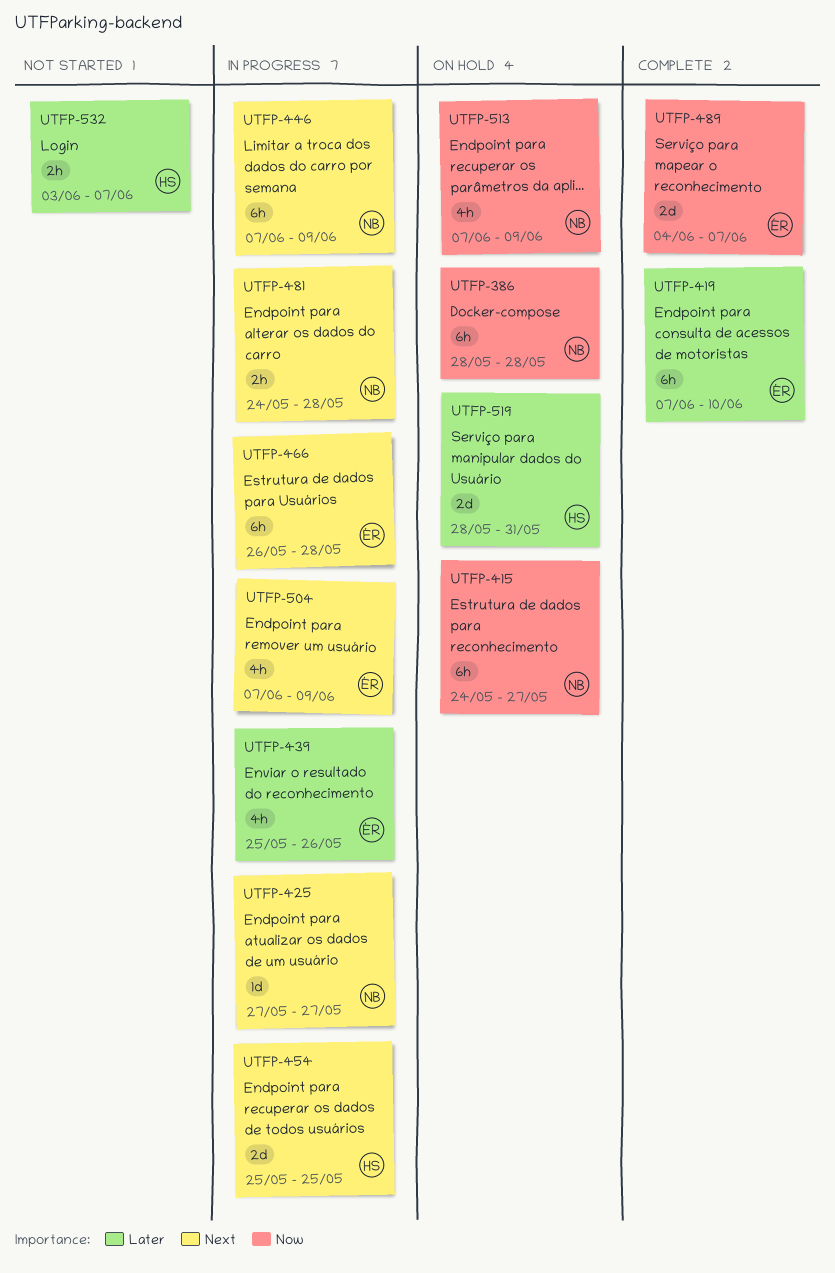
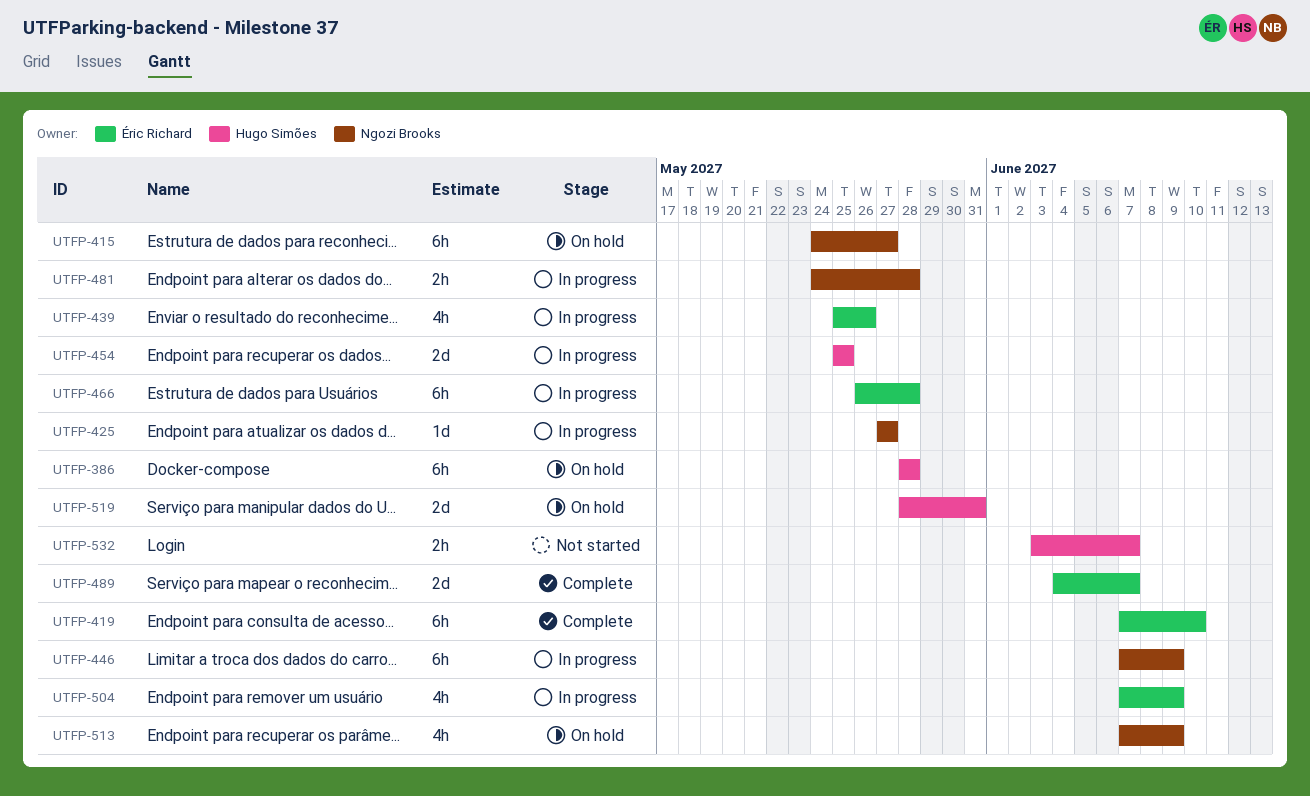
UTFP-386, owner: Ngozi Brooks -> Hugo Simões

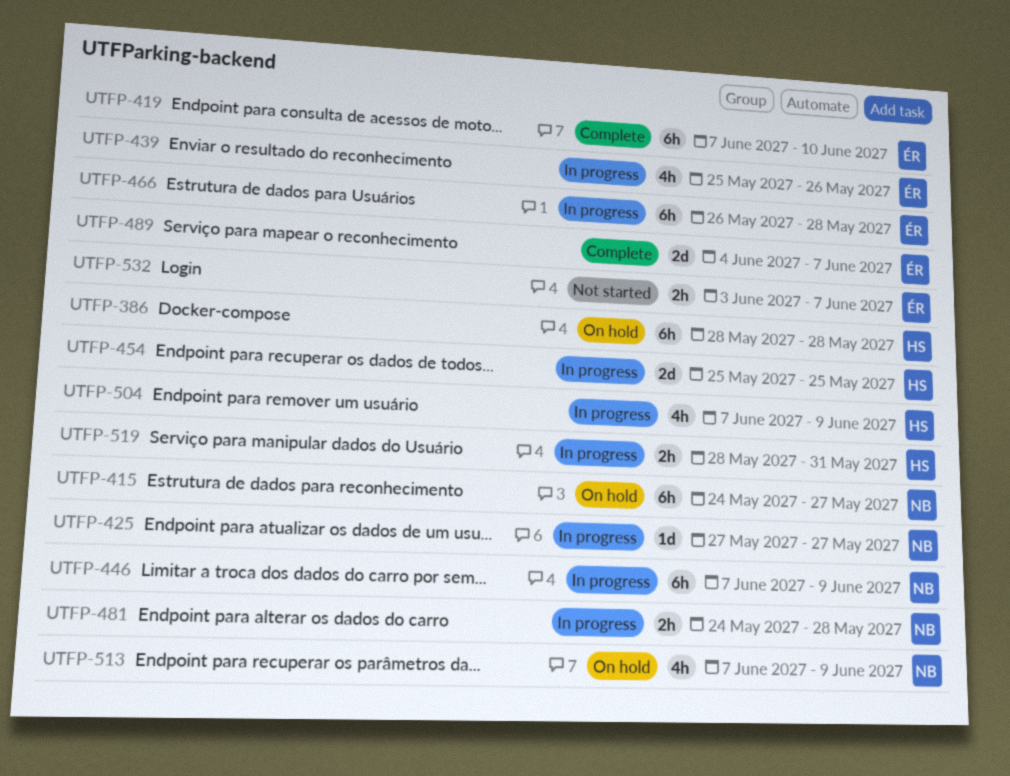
UTFP-504, owner: Éric Richard -> Hugo Simões
UTFP-519, status: On hold -> In progress
UTFP-519, estimate: 2d -> 2h
UTFP-532, owner: Hugo Simões -> Éric Richard

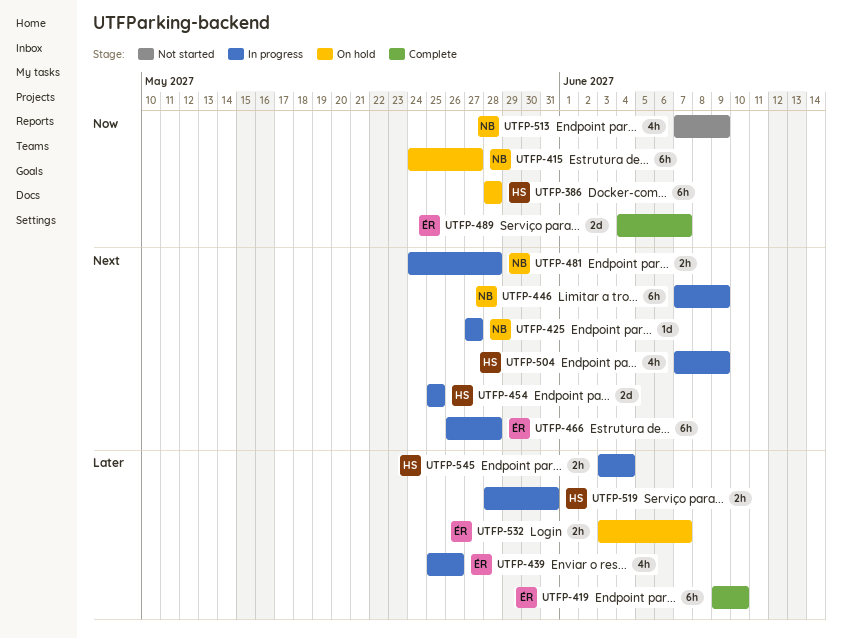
UTFP-419, start: Jun 7 -> Jun 9
UTFP-513, status: On hold -> Not started
UTFP-532, status: Not started -> On hold
UTFP-545: none -> present

